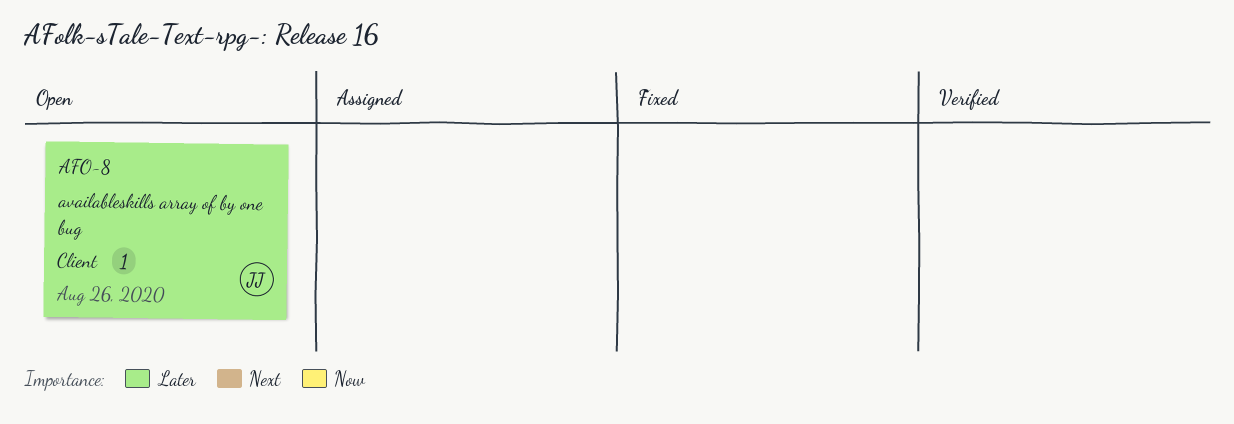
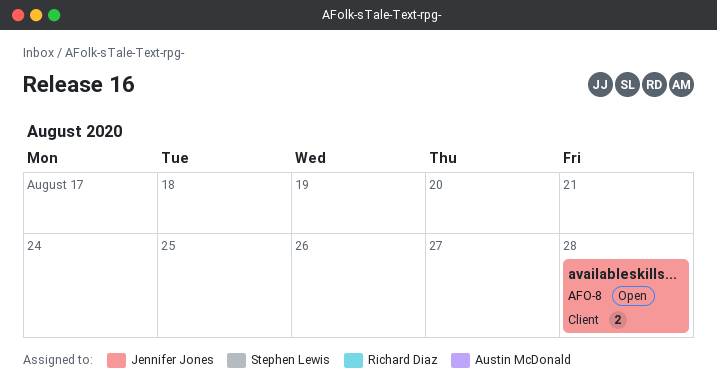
AFO-8, estimate: 1 -> 2
AFO-8, due: Aug 26 -> Aug 28

